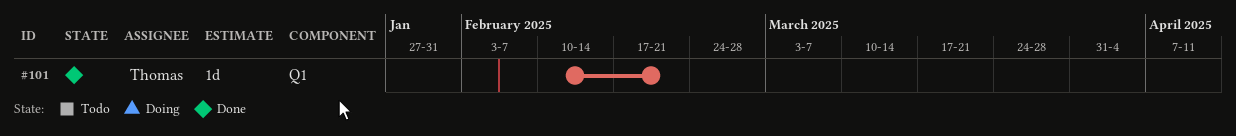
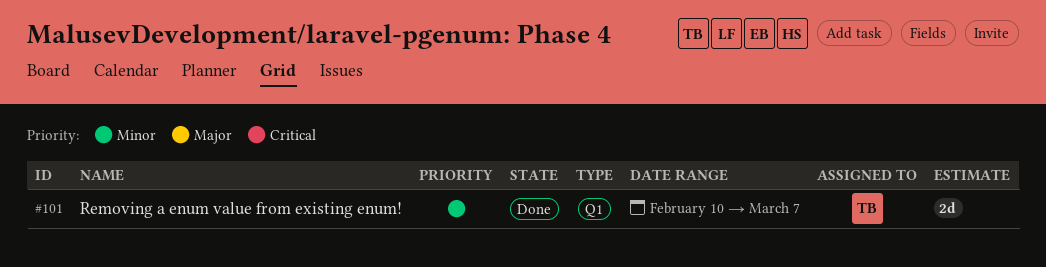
#101, estimate: 1d -> 2d
#101, due: Feb 21 -> Mar 7

